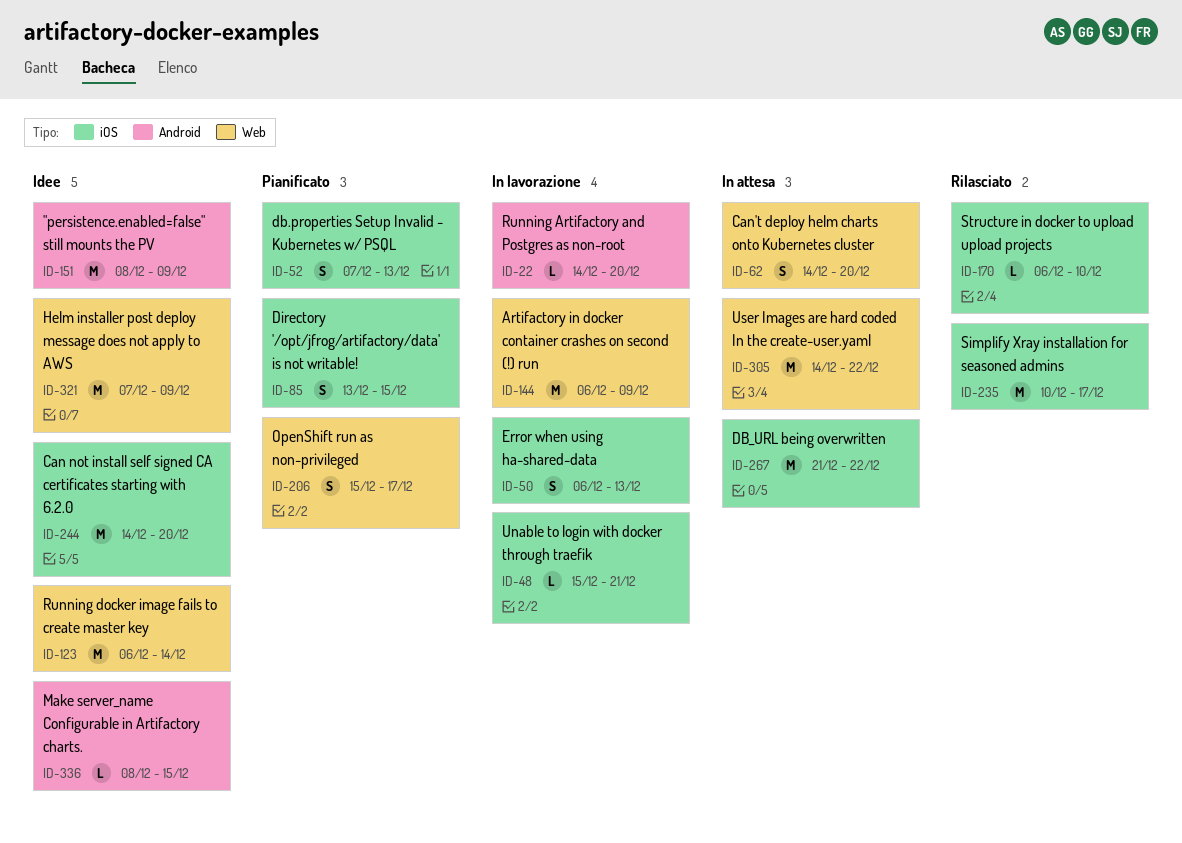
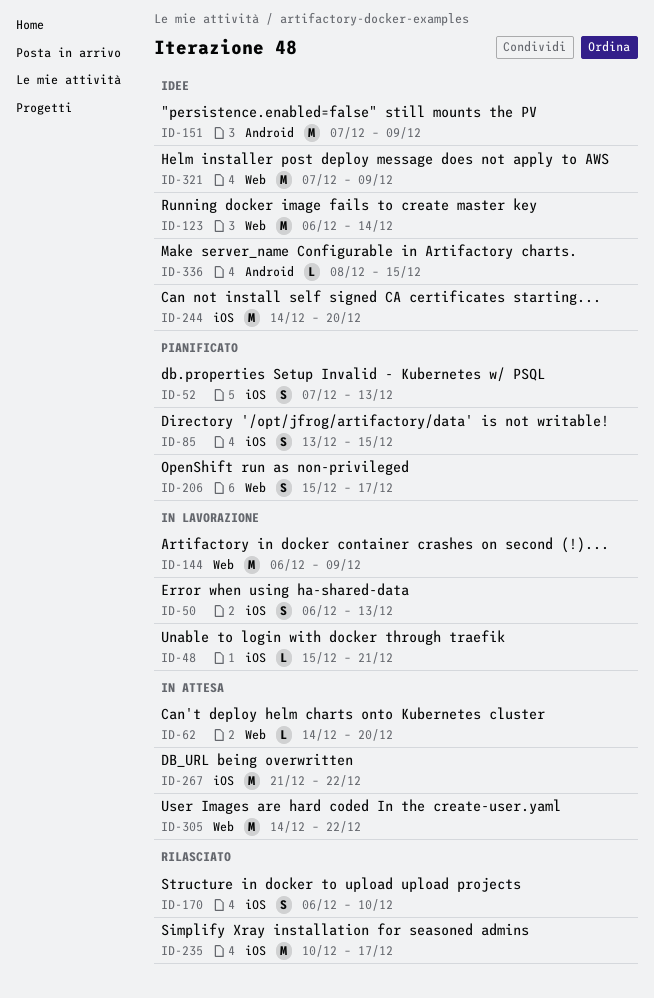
ID-22: present -> none
ID-62, estimate: S -> L
ID-151, start: Dec 8 -> Dec 7
ID-170, estimate: L -> S

